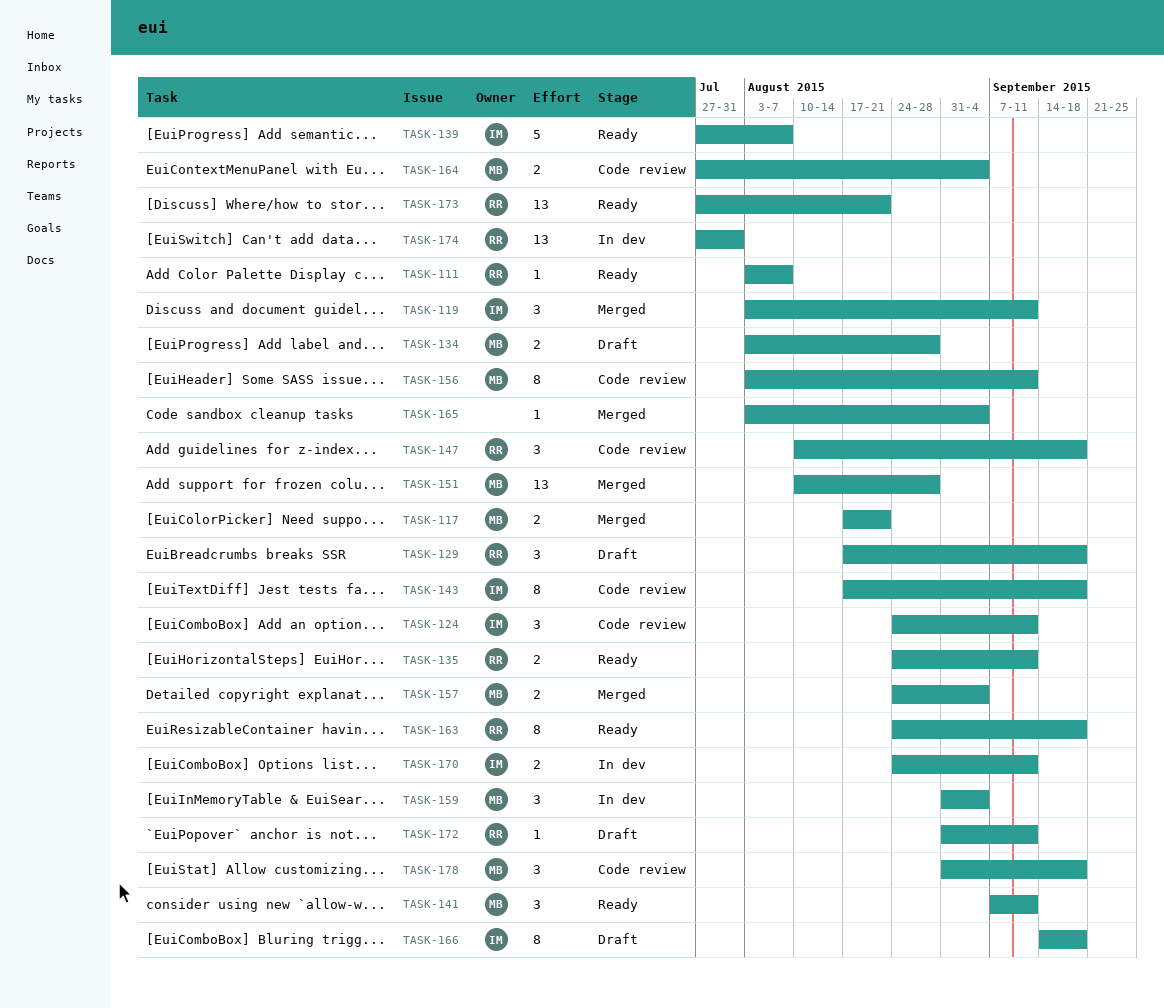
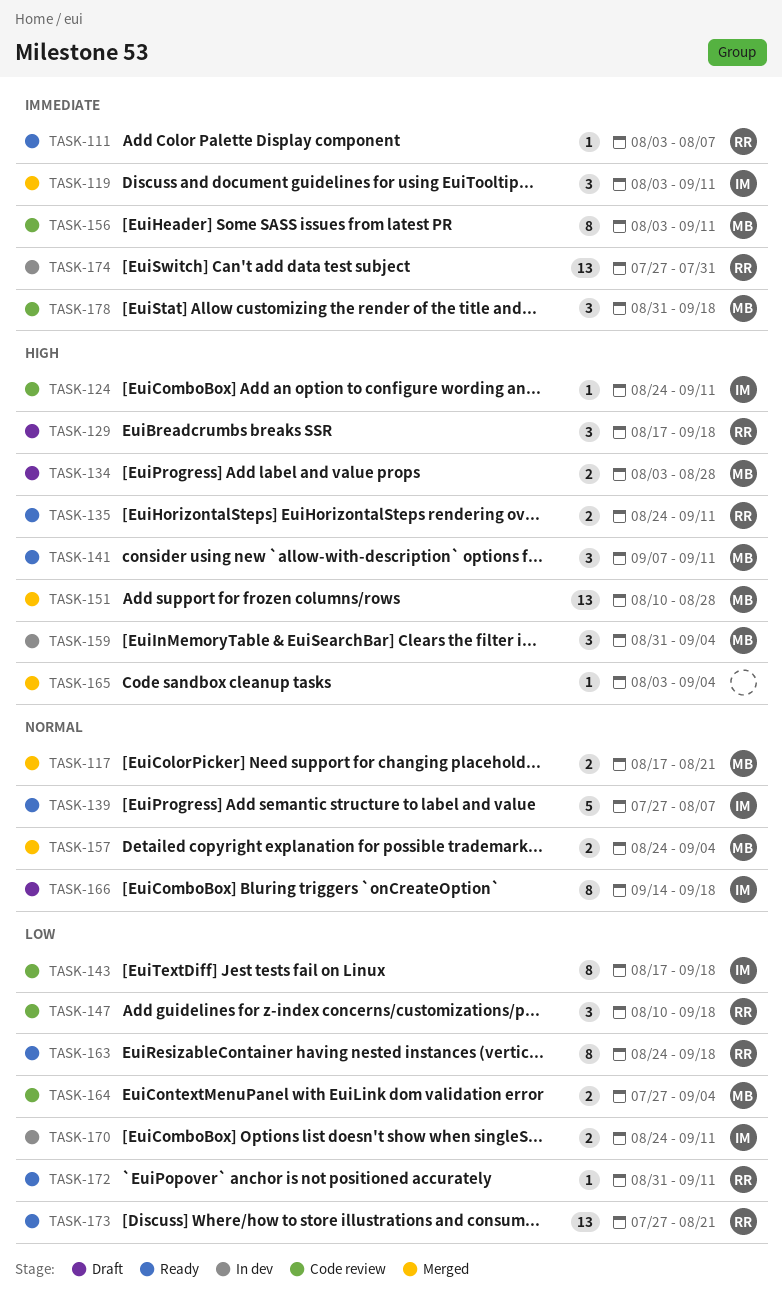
TASK-124, estimate: 3 -> 1
TASK-172, status: Draft -> Ready

